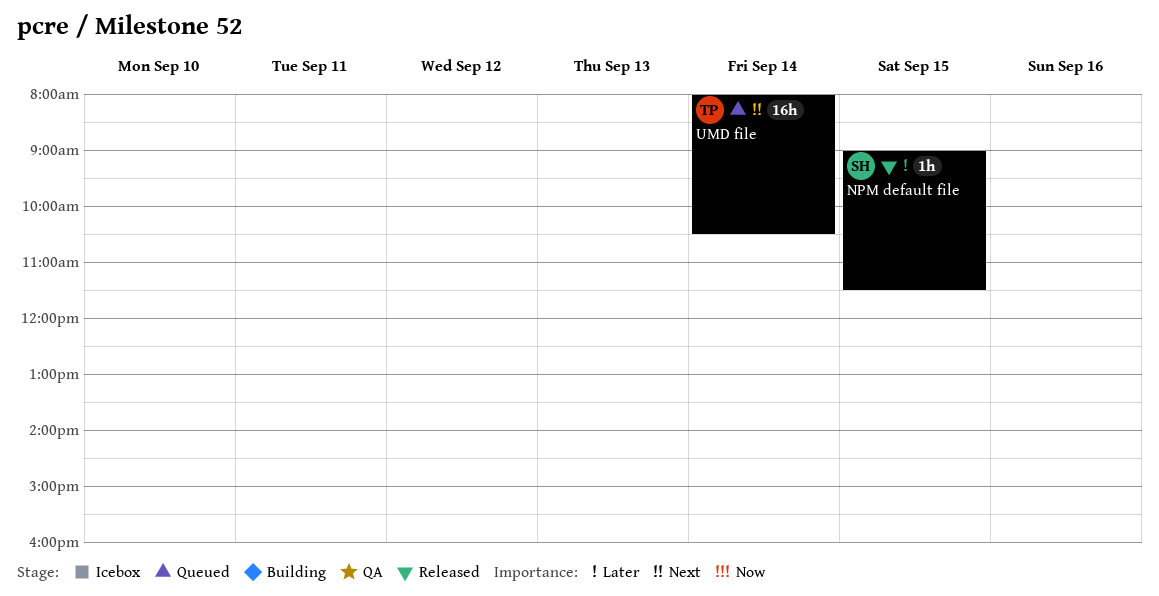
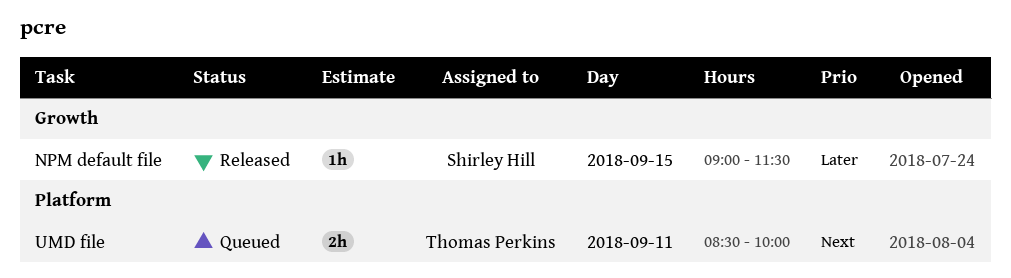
UMD file, estimate: 16h -> 2h
UMD file, day: Sep 14 -> Sep 11
UMD file, begins: 08:00 -> 08:30
UMD file, ends: 10:30 -> 10:00

